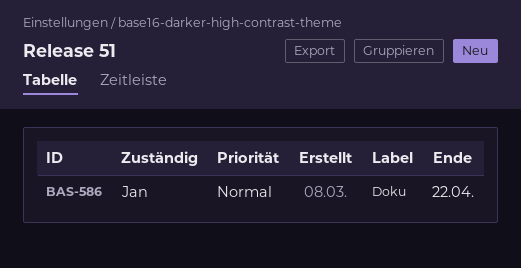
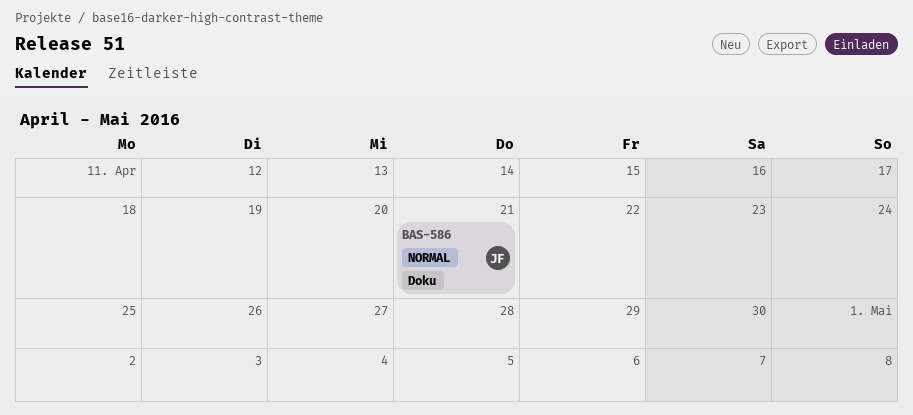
BAS-586, due: Apr 22 -> Apr 21

